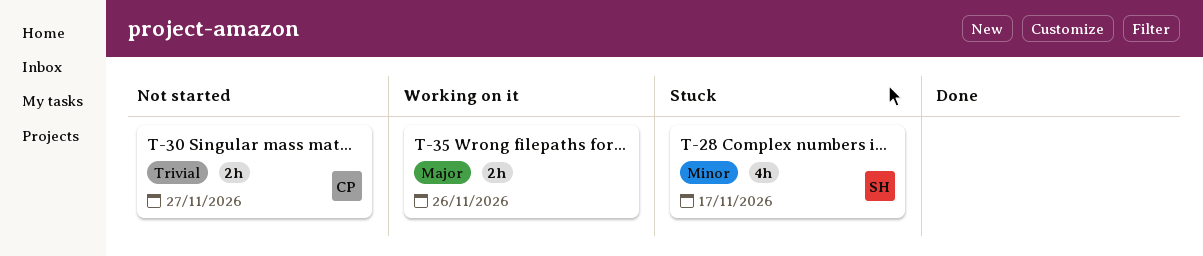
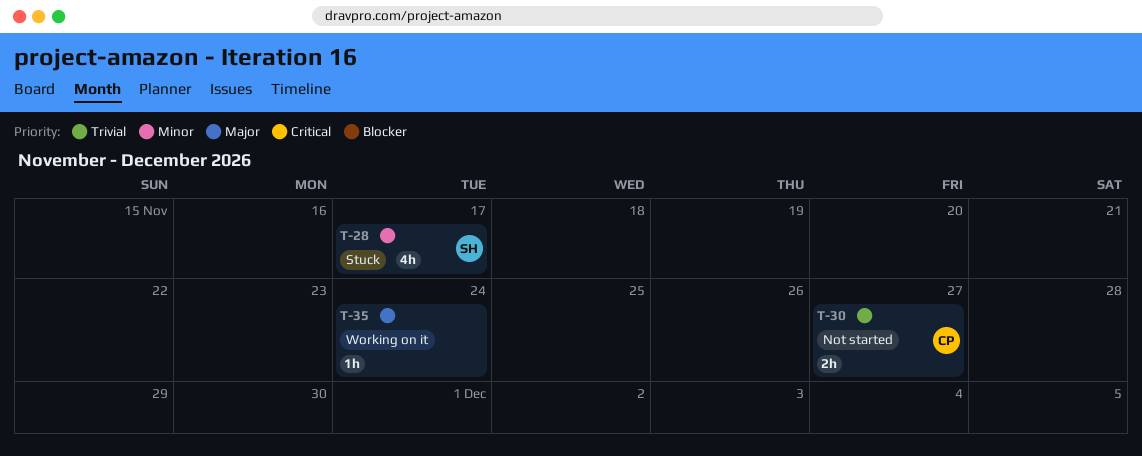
T-35, estimate: 2h -> 1h
T-35, due: Nov 26 -> Nov 24

